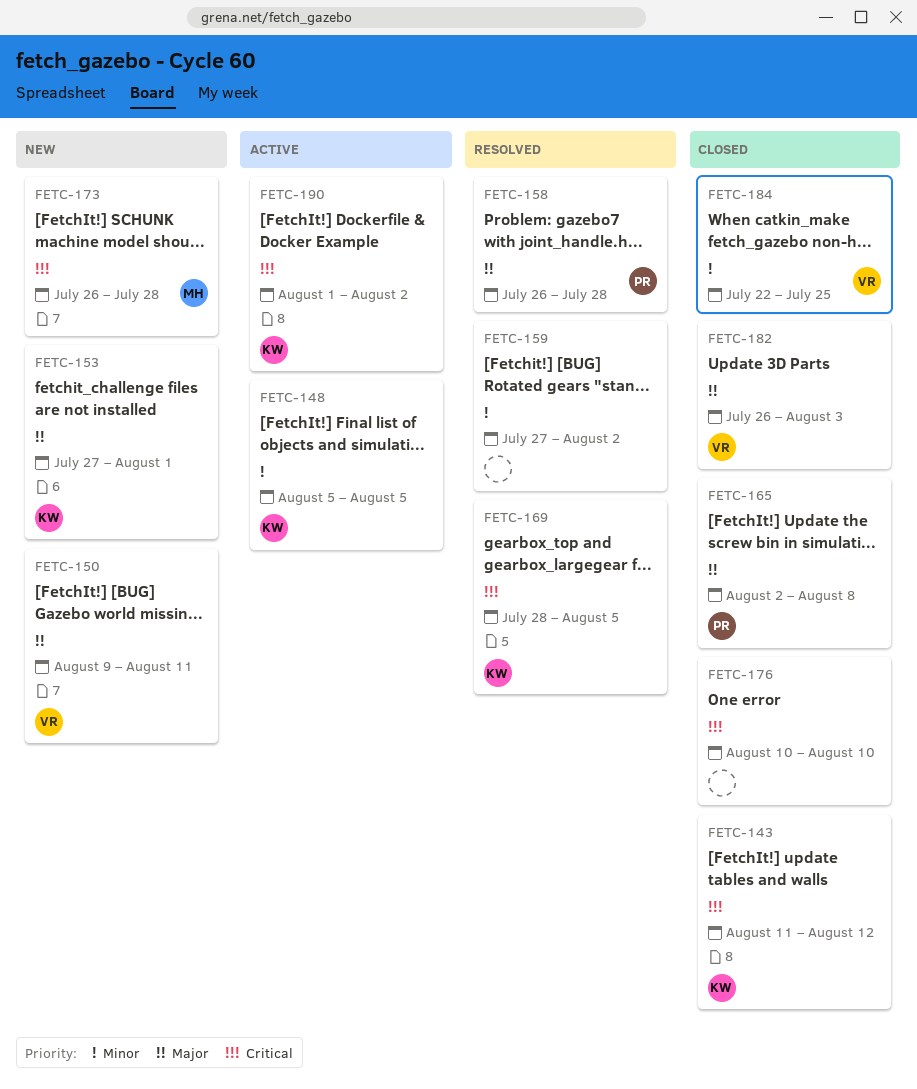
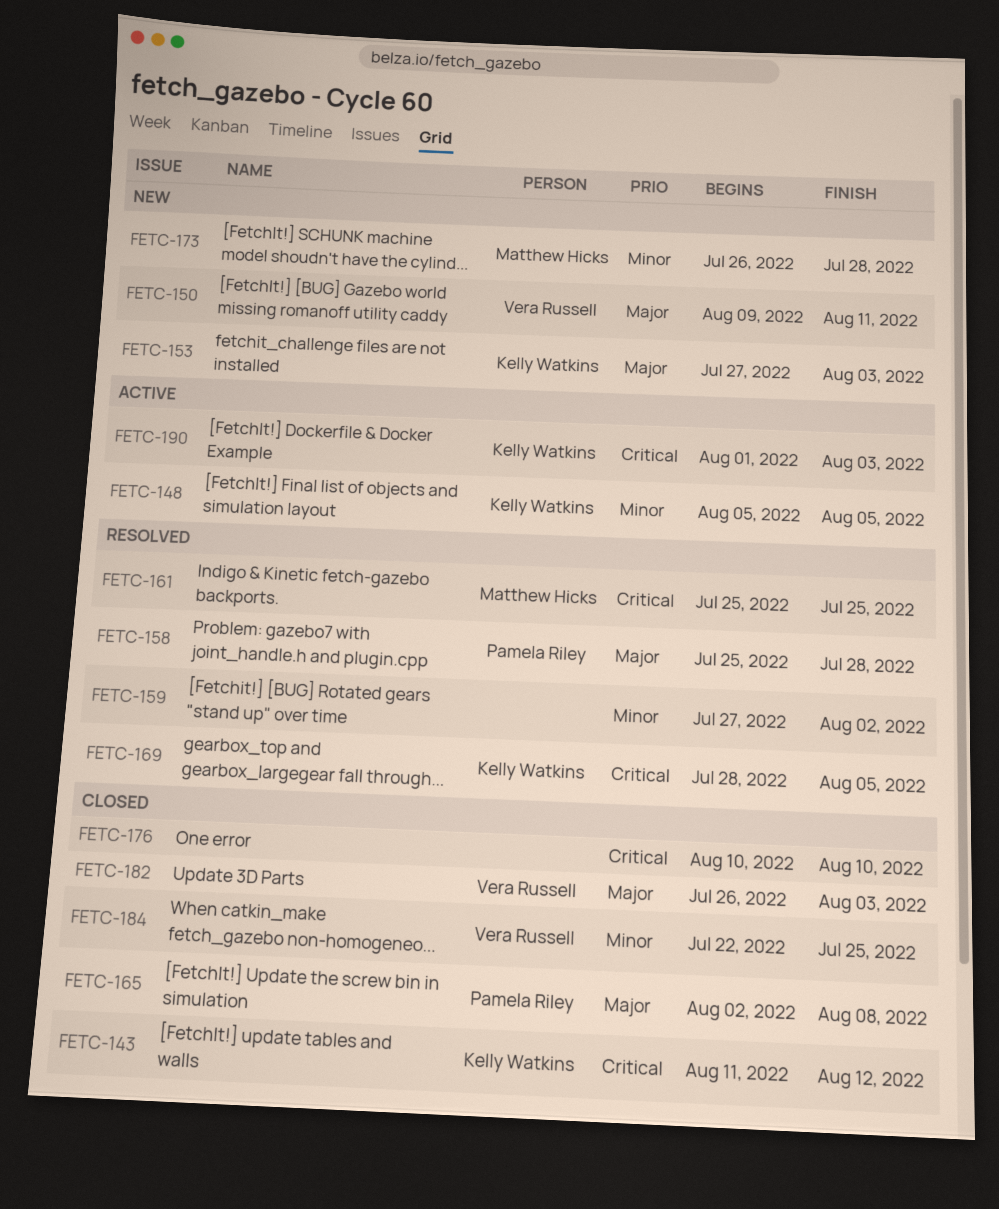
FETC-153, due: Aug 1 -> Aug 3
FETC-158, start: Jul 26 -> Jul 25
FETC-161: none -> present
FETC-173, priority: Critical -> Minor
FETC-190, due: Aug 2 -> Aug 3

